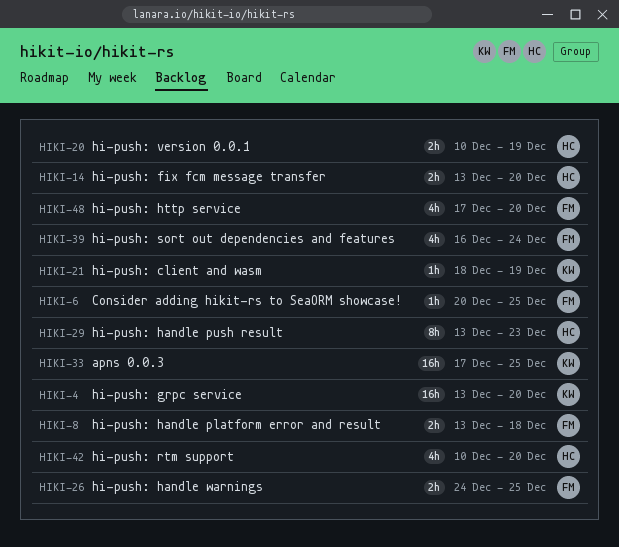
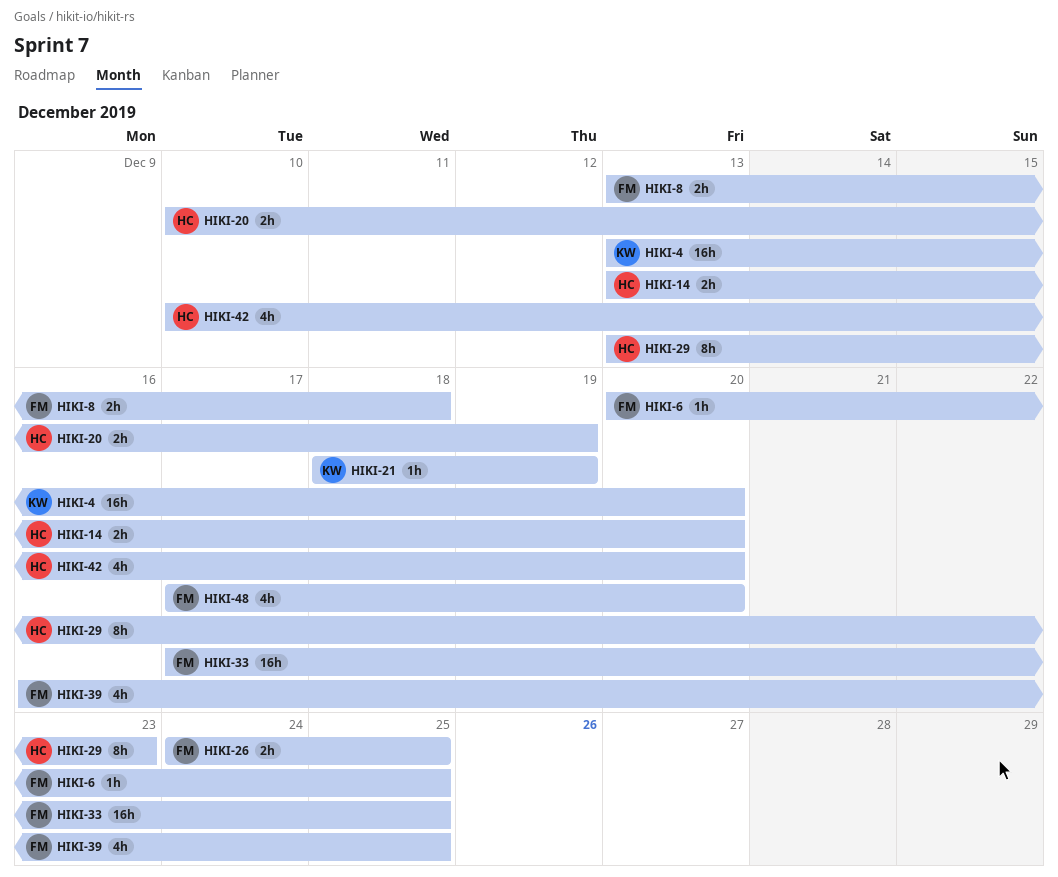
HIKI-33, owner: KW -> FM
HIKI-39, due: Dec 24 -> Dec 25

